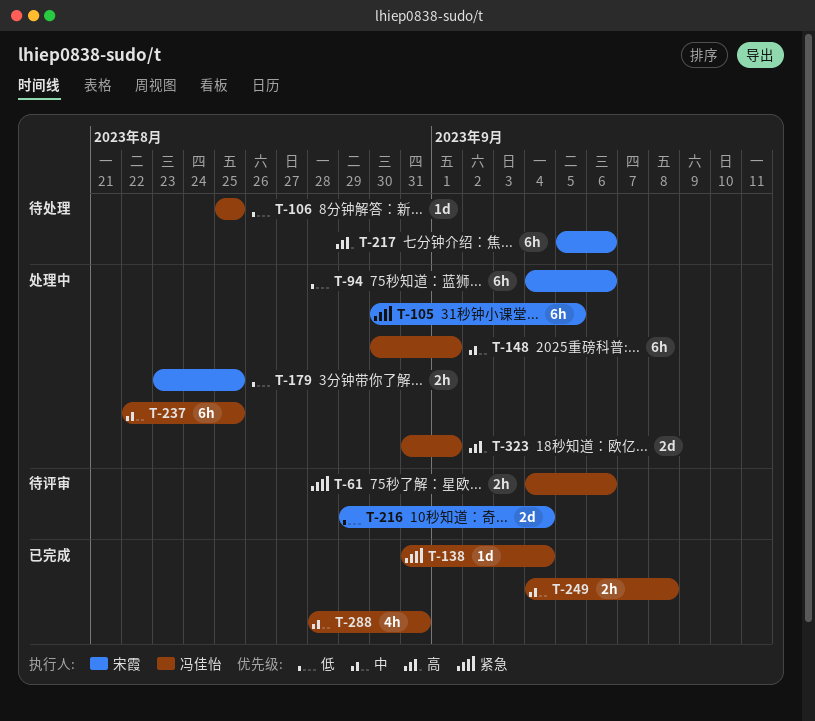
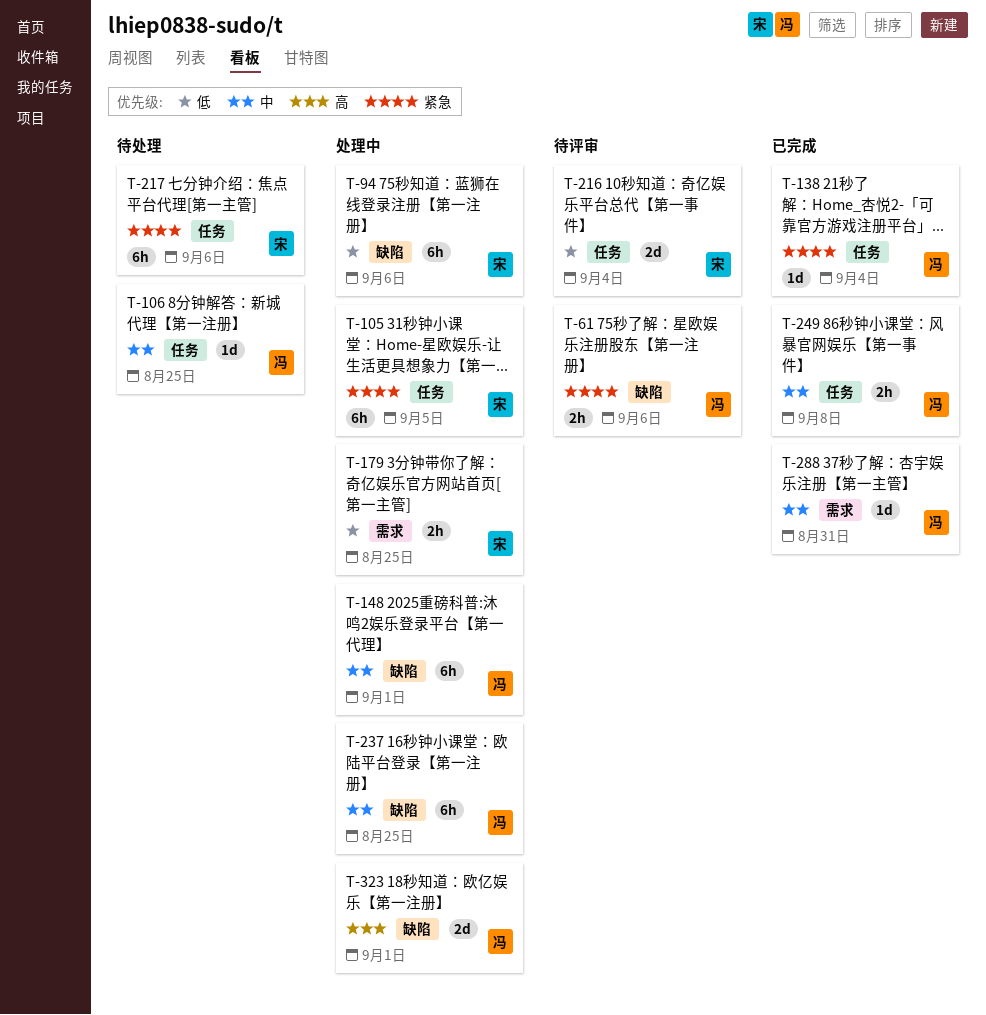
T-106, priority: 低 -> 中
T-217, priority: 高 -> 紧急
T-288, estimate: 4h -> 1d

